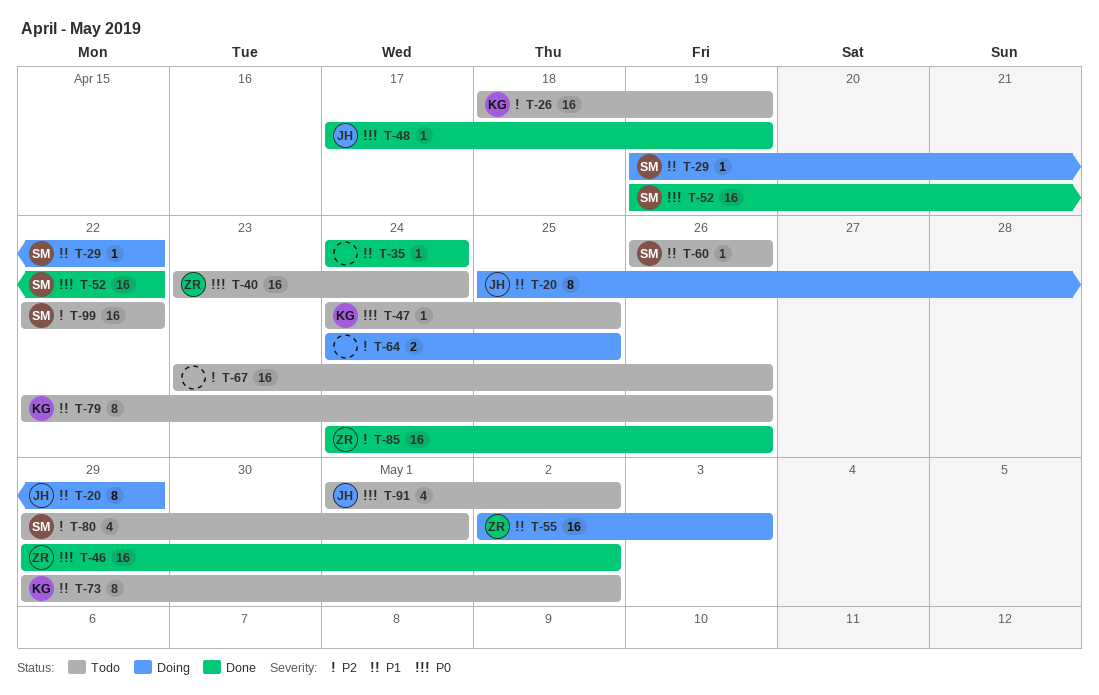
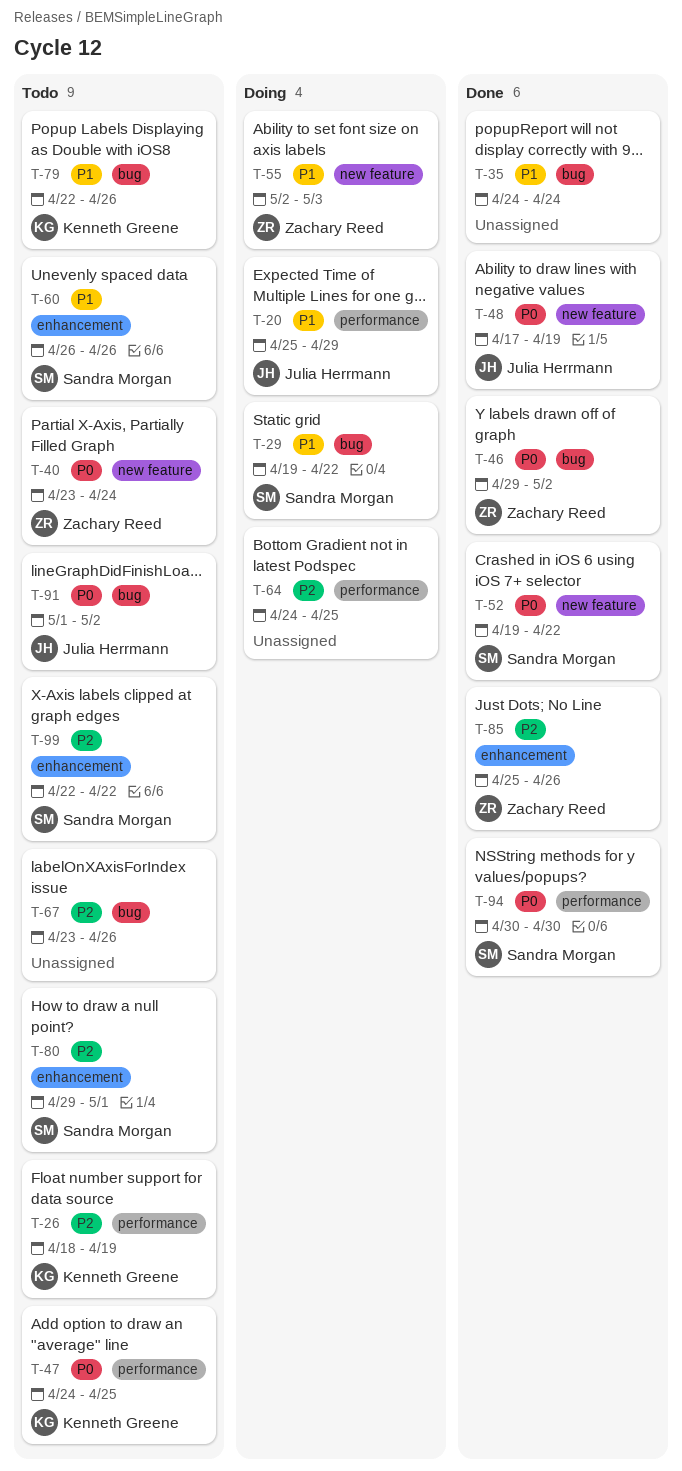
T-73: present -> none
T-85, start: Apr 24 -> Apr 25
T-94: none -> present

